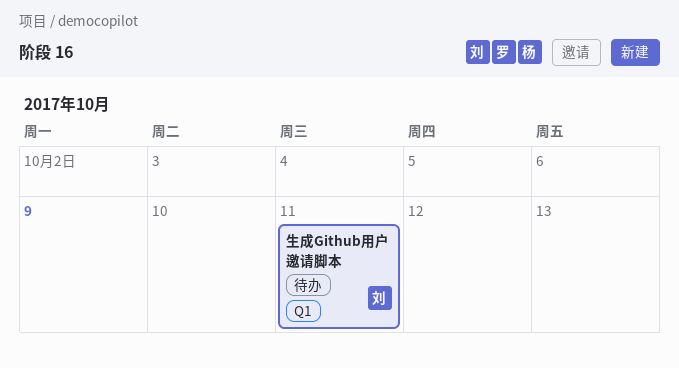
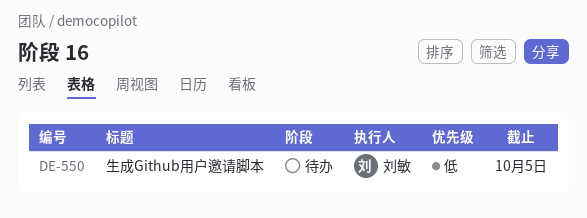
生成Github用户邀请脚本, due: Oct 11 -> Oct 5

